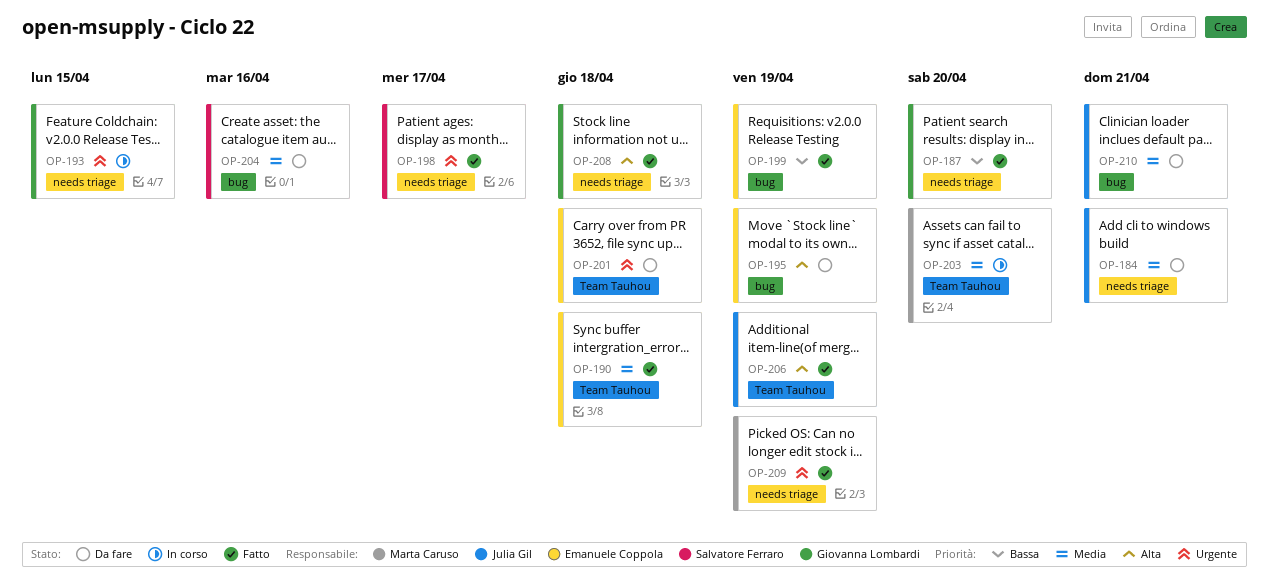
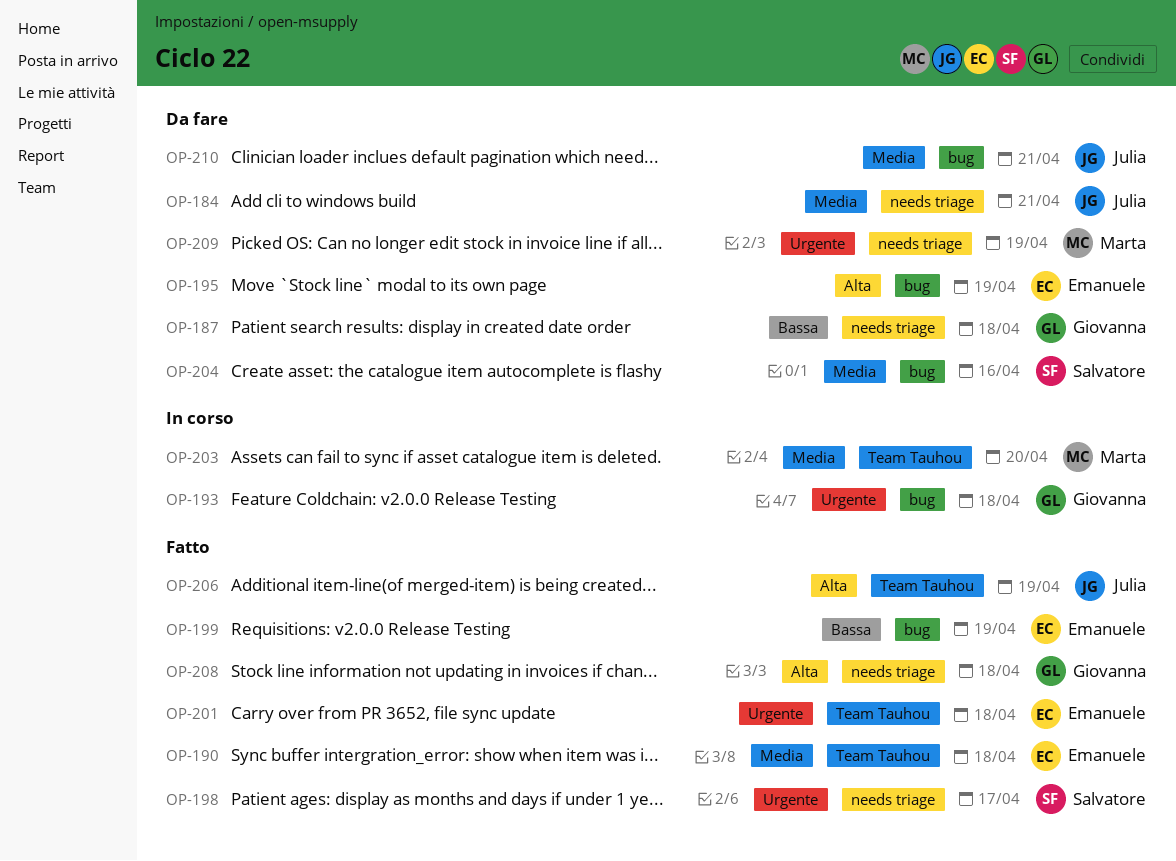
OP-187, status: Fatto -> Da fare
OP-187, due: Apr 20 -> Apr 18
OP-193, label: needs triage -> bug
OP-193, due: Apr 15 -> Apr 18
OP-201, status: Da fare -> Fatto
OP-209, status: Fatto -> Da fare

